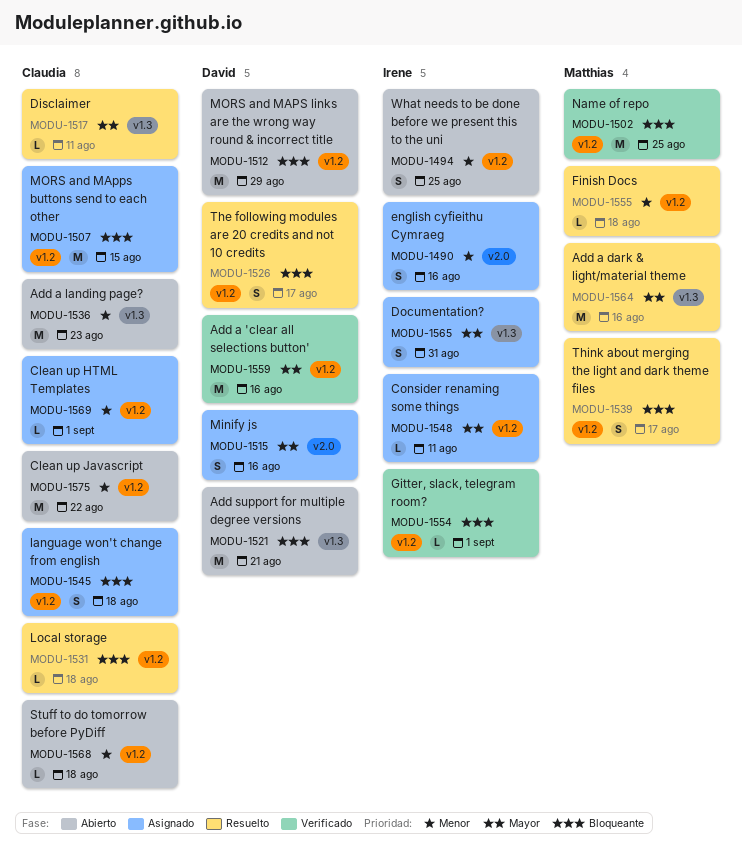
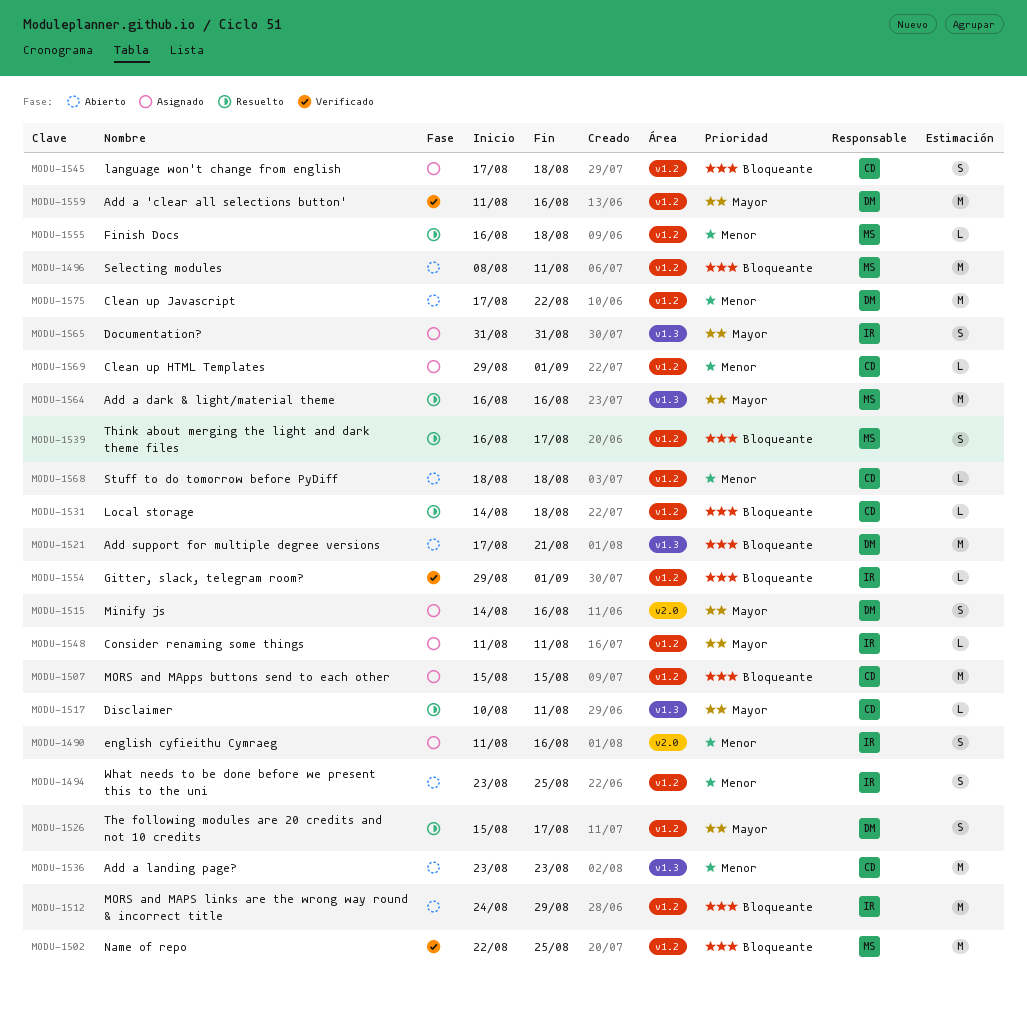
MODU-1496: none -> present
MODU-1512, owner: David -> Irene
MODU-1526, priority: Bloqueante -> Mayor
MODU-1575, owner: Claudia -> David

